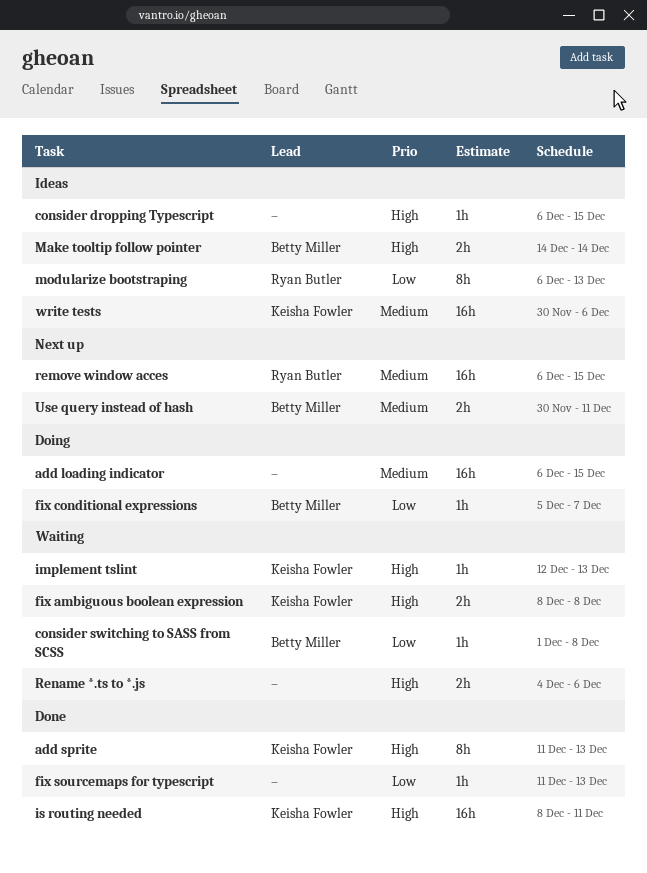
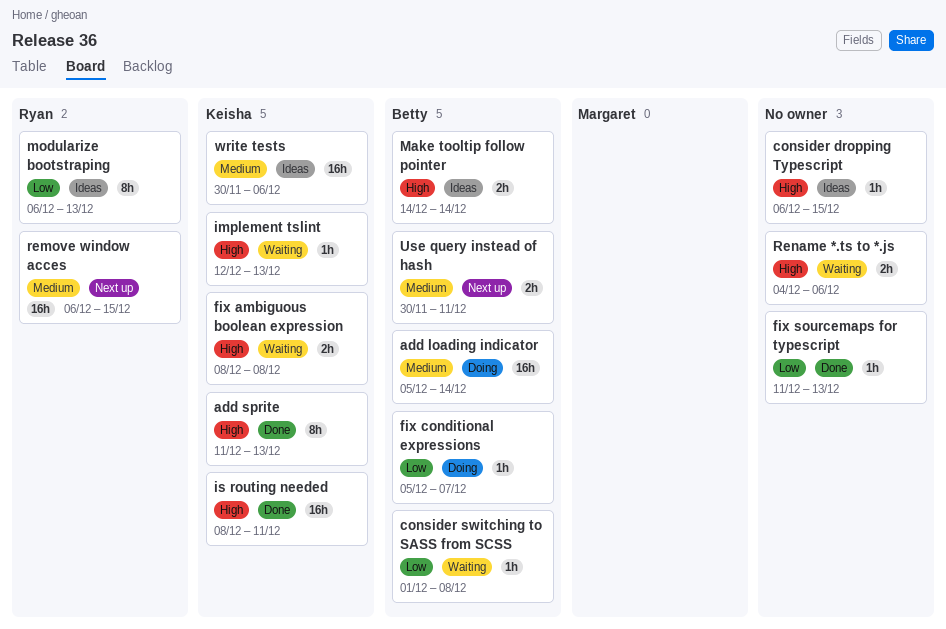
add loading indicator, owner: none -> Betty Miller
add loading indicator, start: Dec 6 -> Dec 5
add loading indicator, due: Dec 15 -> Dec 14

